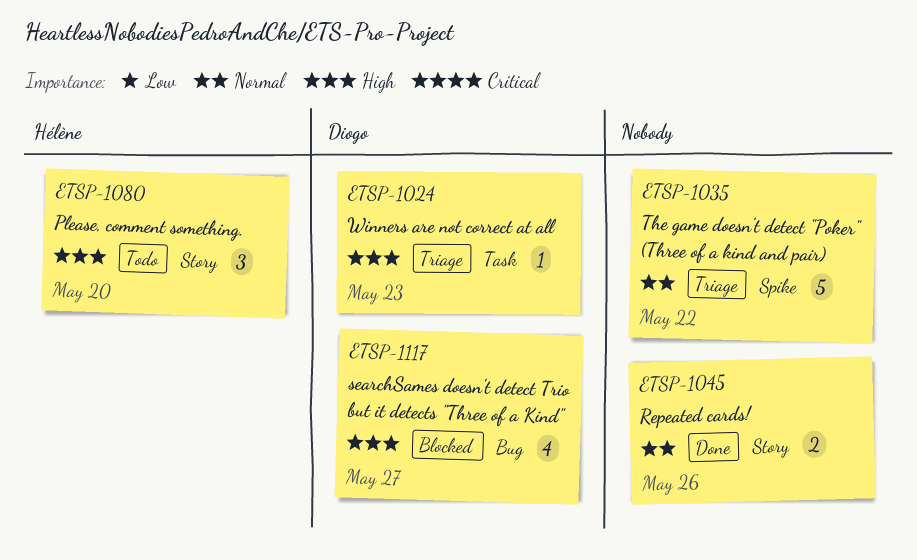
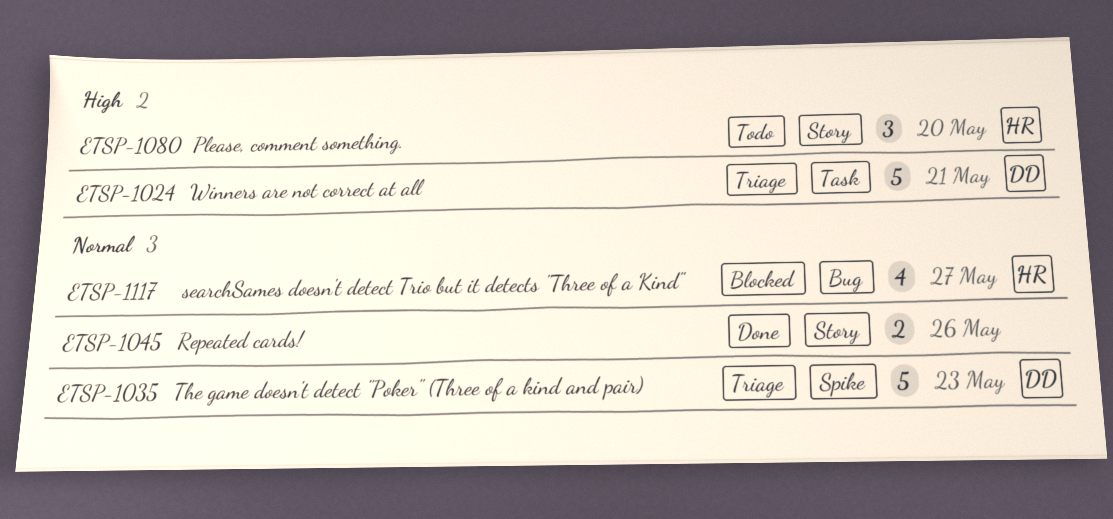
ETSP-1024, estimate: 1 -> 5
ETSP-1024, due: May 23 -> May 21
ETSP-1035, owner: none -> Diogo
ETSP-1035, due: May 22 -> May 23
ETSP-1117, owner: Diogo -> Hélène
ETSP-1117, priority: High -> Normal

